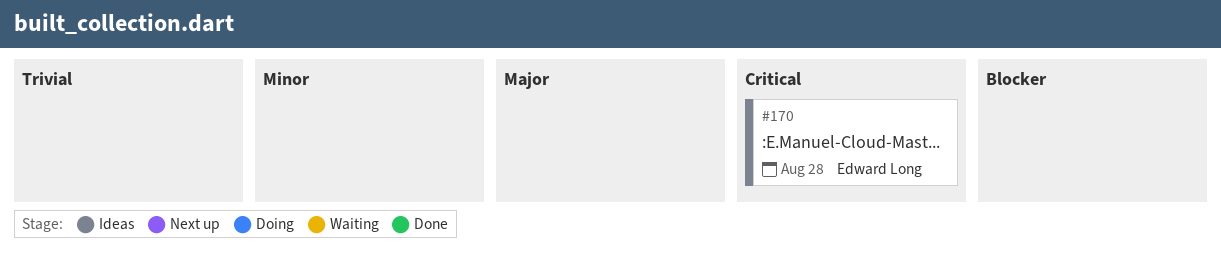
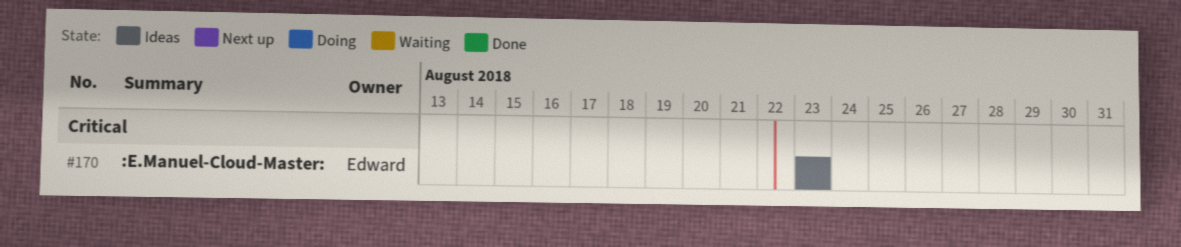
#170, due: Aug 28 -> Aug 23

